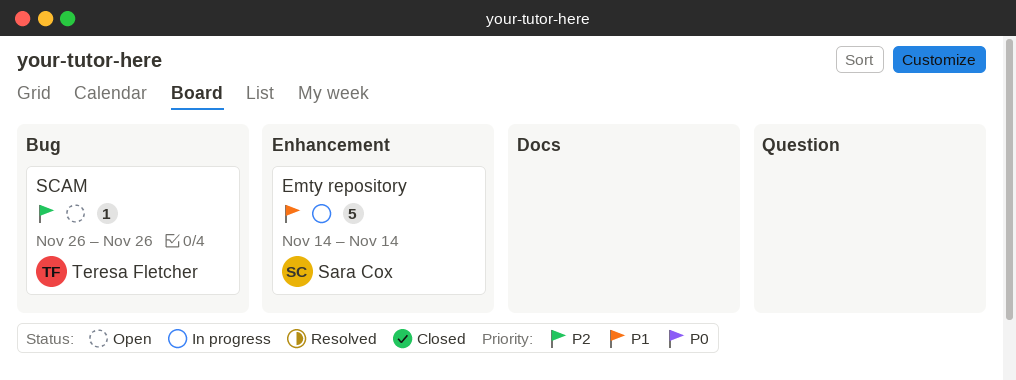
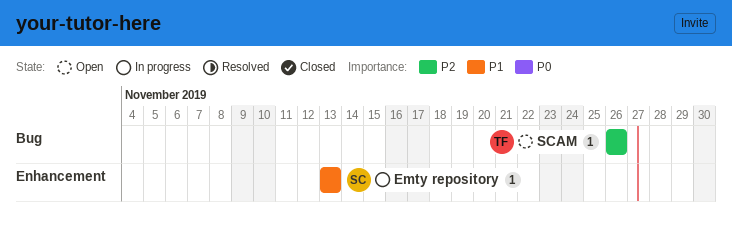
Emty repository, estimate: 5 -> 1
Emty repository, start: Nov 14 -> Nov 13
Emty repository, due: Nov 14 -> Nov 13

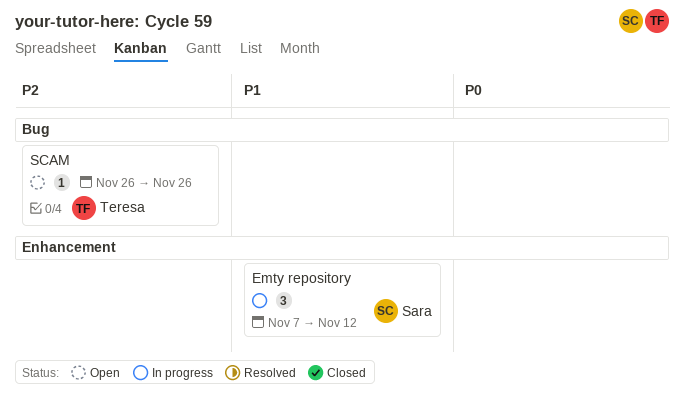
Emty repository, estimate: 1 -> 3
Emty repository, start: Nov 13 -> Nov 7
Emty repository, due: Nov 13 -> Nov 12

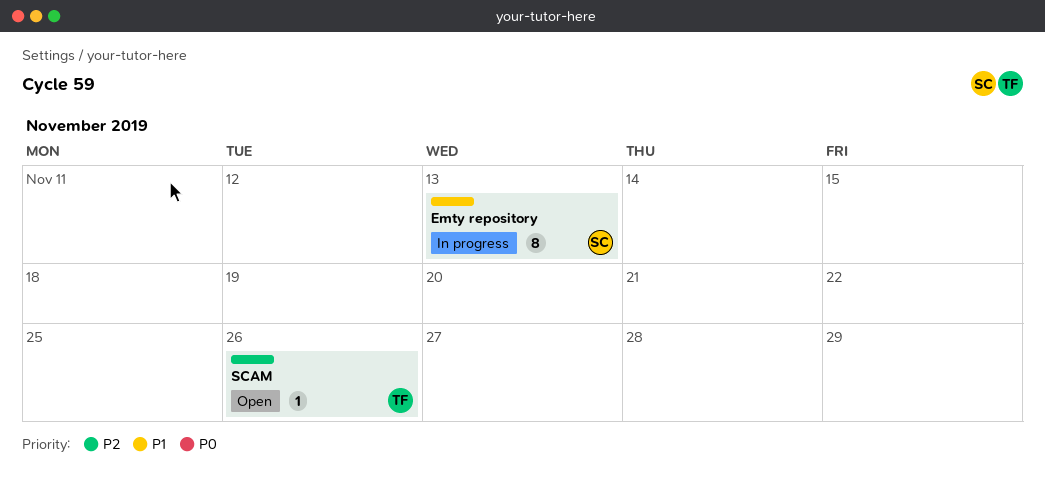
Emty repository, estimate: 3 -> 8
Emty repository, due: Nov 12 -> Nov 13

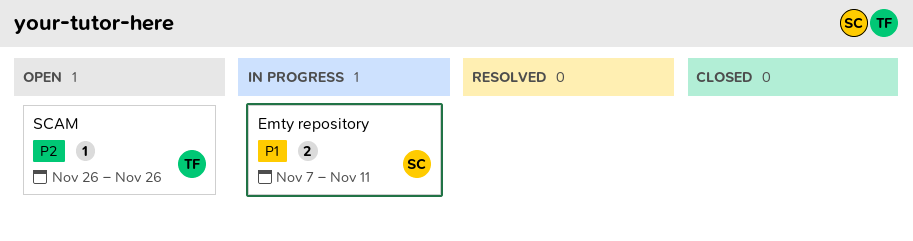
Emty repository, estimate: 8 -> 2
Emty repository, due: Nov 13 -> Nov 11

